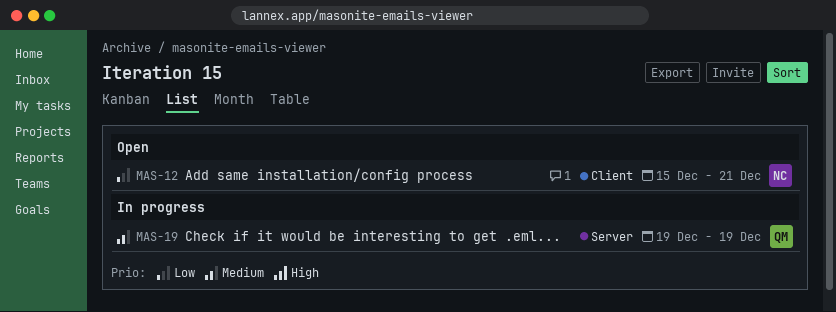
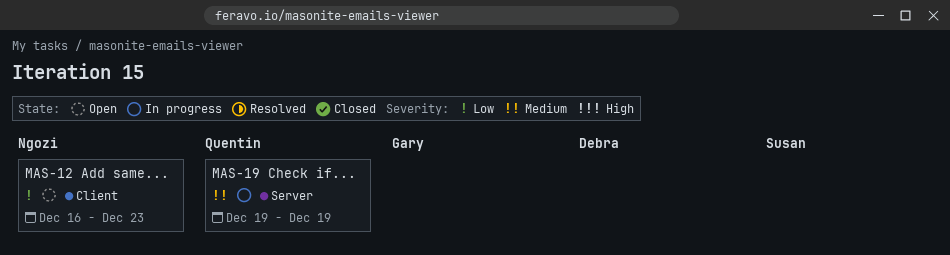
MAS-12, start: Dec 15 -> Dec 16
MAS-12, due: Dec 21 -> Dec 23

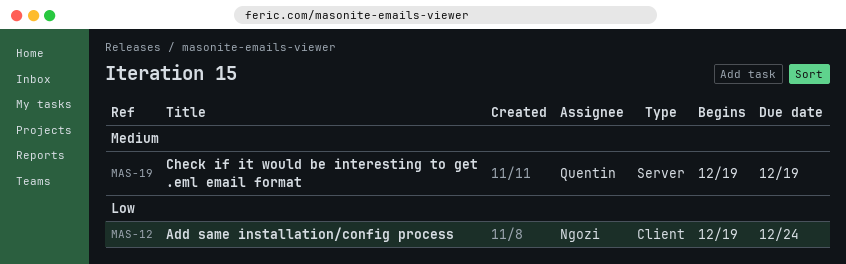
MAS-12, start: Dec 16 -> Dec 19
MAS-12, due: Dec 23 -> Dec 24

